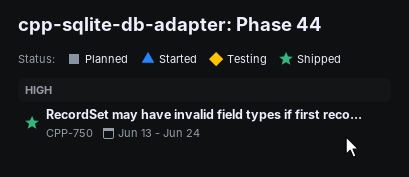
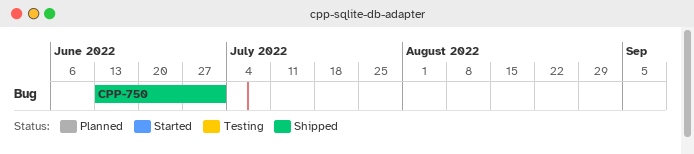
CPP-750, due: Jun 24 -> Jul 1

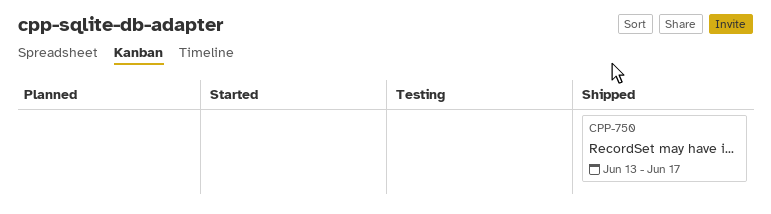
CPP-750, due: Jul 1 -> Jun 17

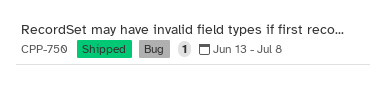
CPP-750, due: Jun 17 -> Jul 8

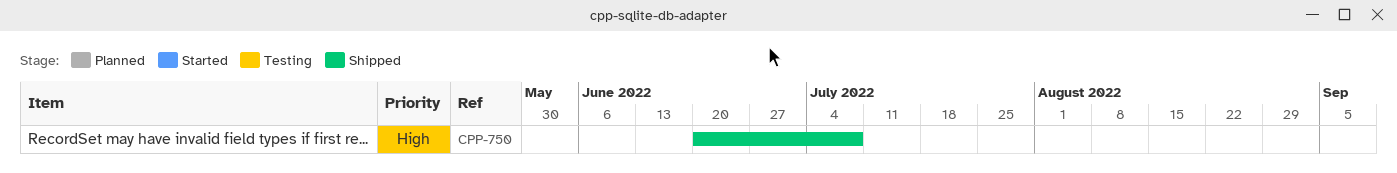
CPP-750, start: Jun 13 -> Jun 20

